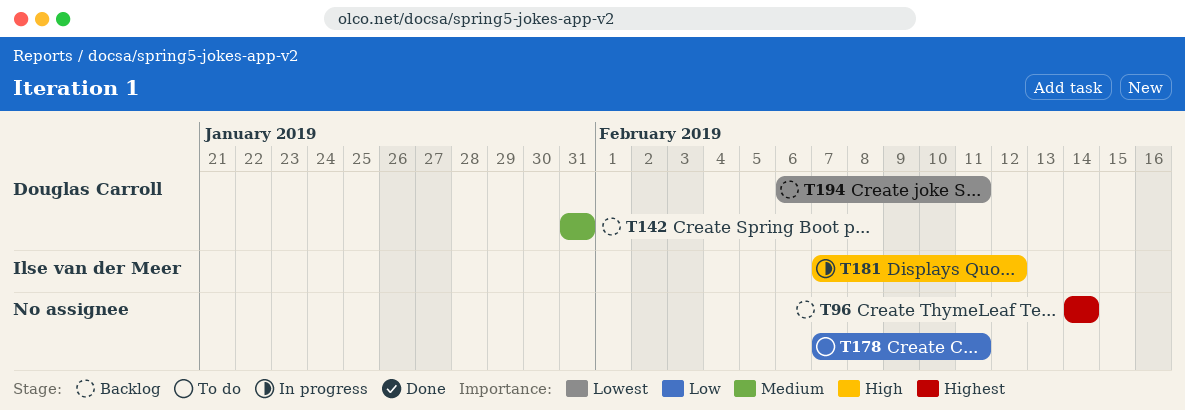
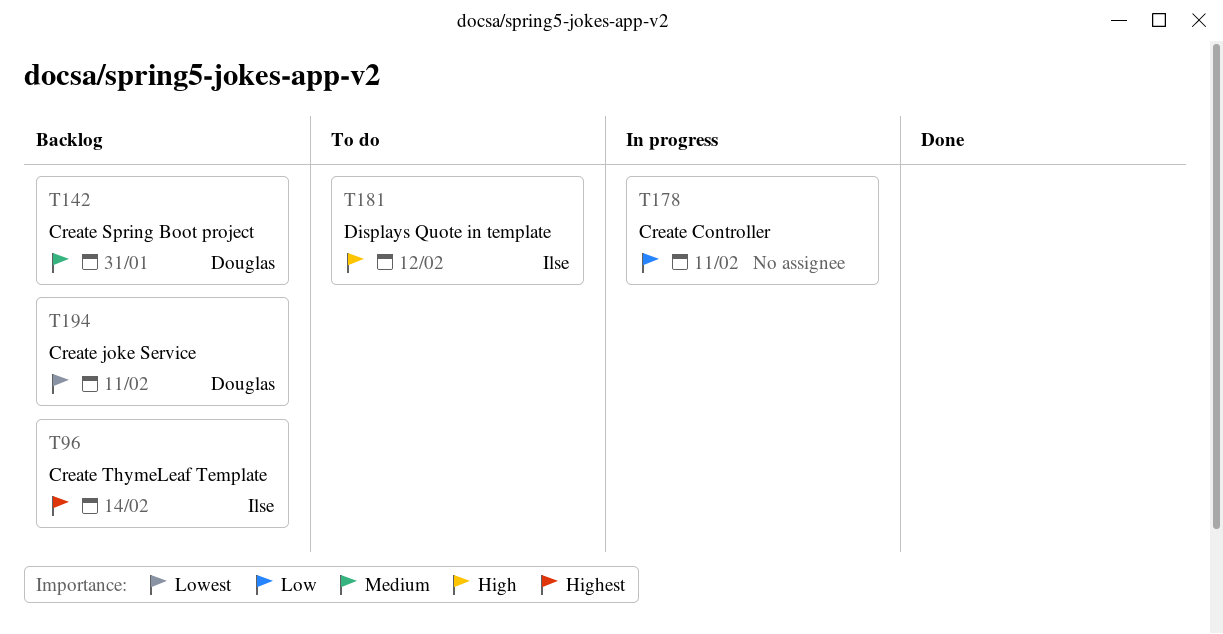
T96, owner: none -> Ilse van der Meer
T178, status: To do -> In progress
T181, status: In progress -> To do

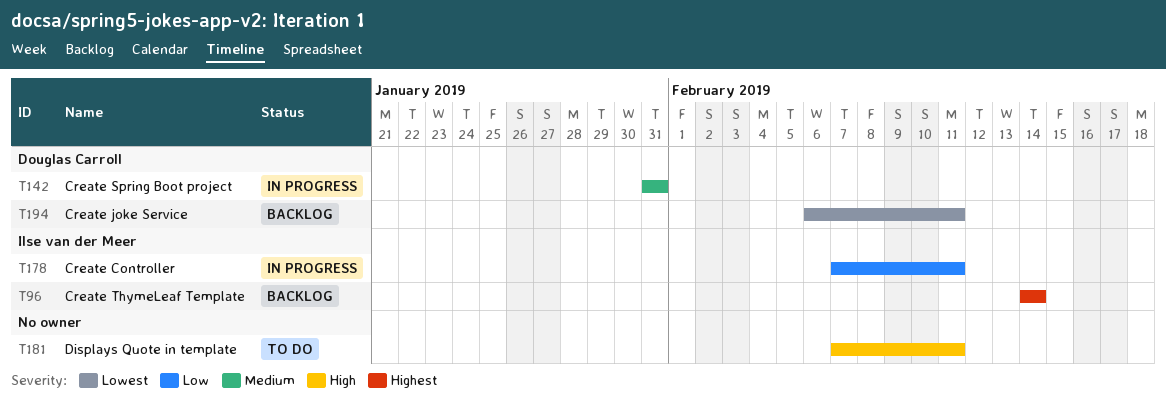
T142, status: Backlog -> In progress
T178, owner: none -> Ilse van der Meer
T181, owner: Ilse van der Meer -> none
T181, due: Feb 12 -> Feb 11

